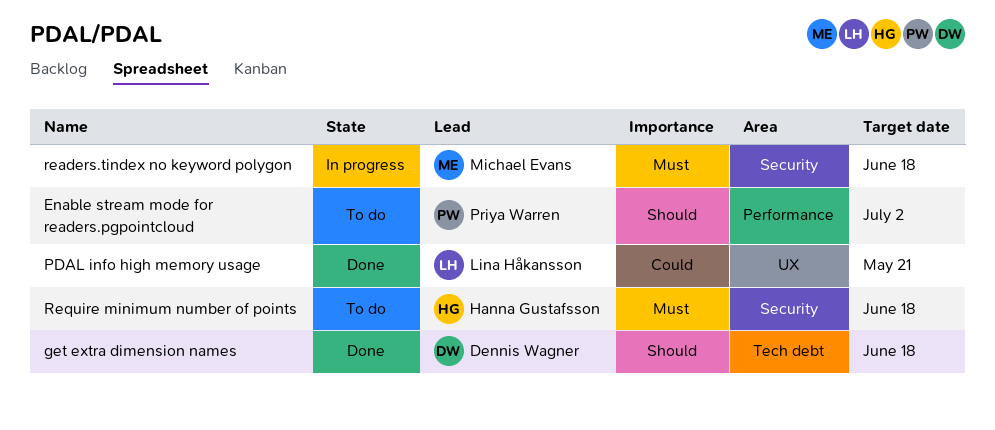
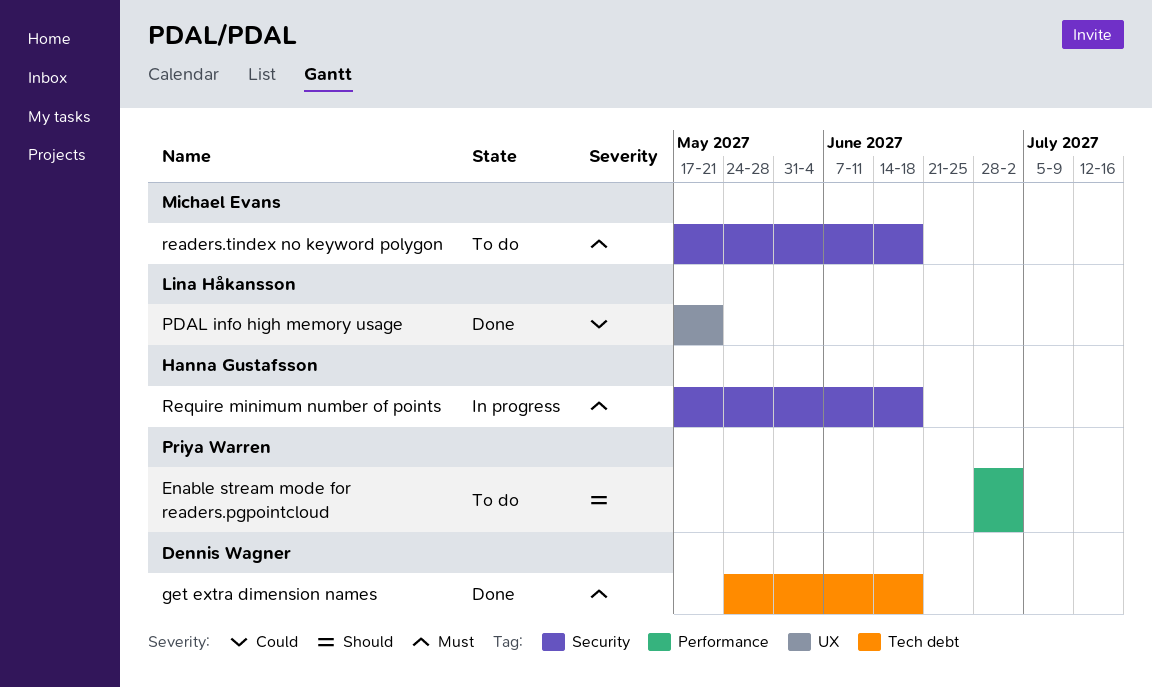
get extra dimension names, priority: Should -> Must
readers.tindex no keyword polygon, status: In progress -> To do
Require minimum number of points, status: To do -> In progress

